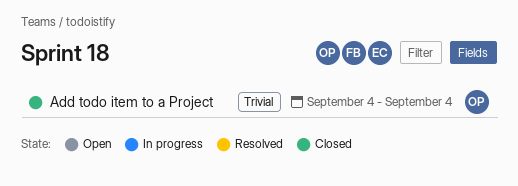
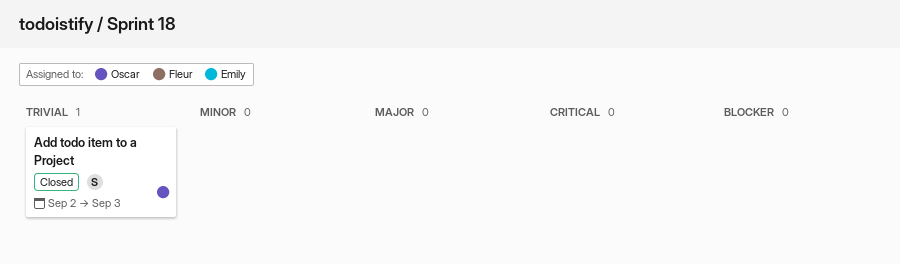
Add todo item to a Project, start: Sep 4 -> Sep 2
Add todo item to a Project, due: Sep 4 -> Sep 3

